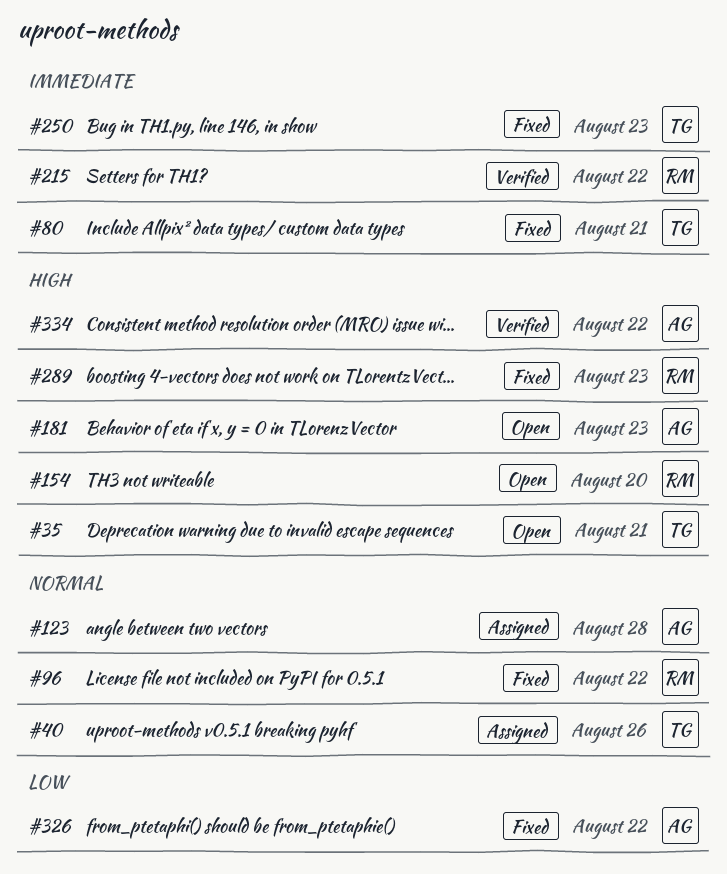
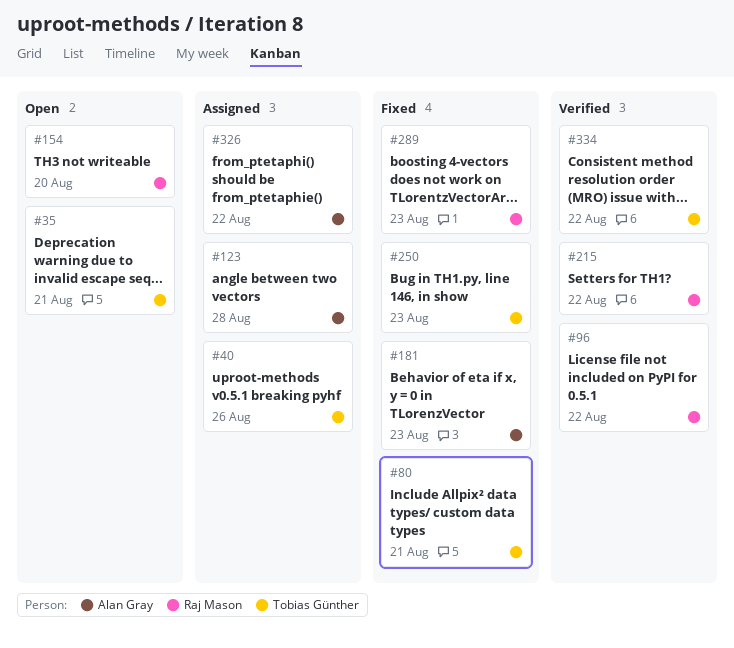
#96, status: Fixed -> Verified
#181, status: Open -> Fixed
#326, status: Fixed -> Assigned
#334, owner: Alan Gray -> Tobias Günther

